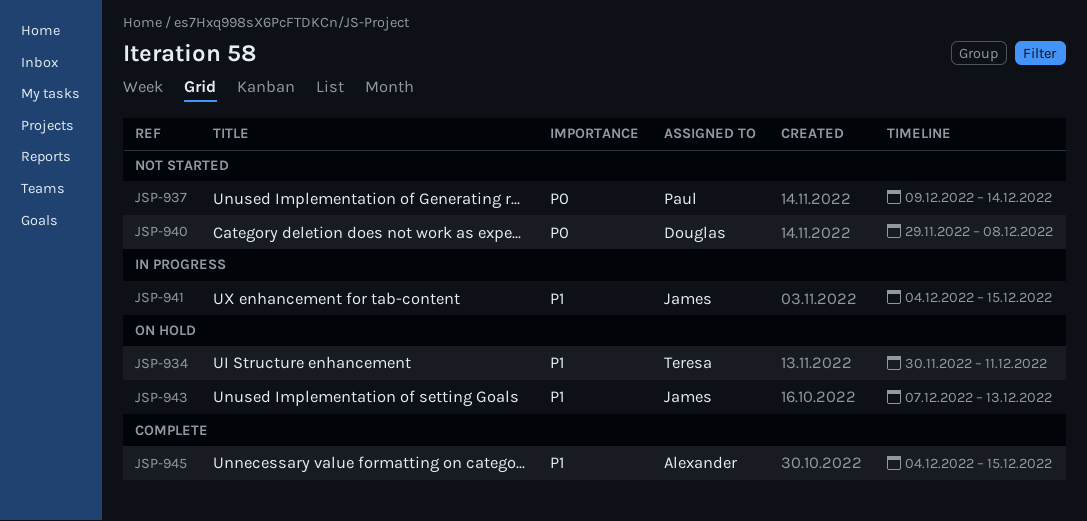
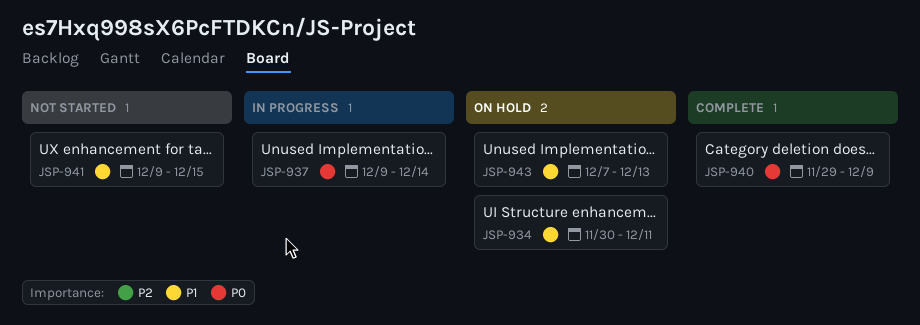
JSP-937, status: Not started -> In progress
JSP-940, status: Not started -> Complete
JSP-940, due: Dec 8 -> Dec 9
JSP-941, status: In progress -> Not started
JSP-941, start: Dec 4 -> Dec 9
JSP-945: present -> none

